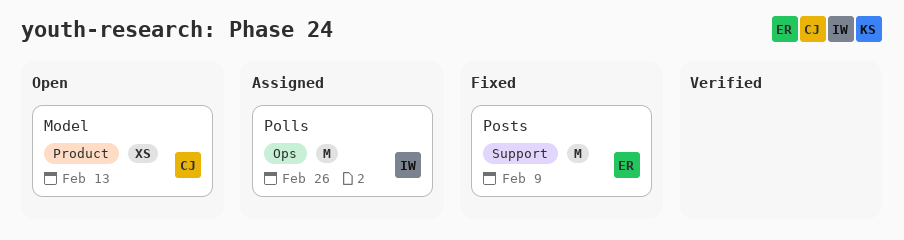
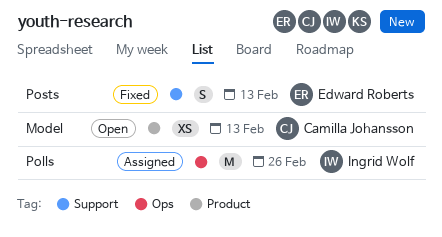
Posts, estimate: M -> S
Posts, due: Feb 9 -> Feb 13

